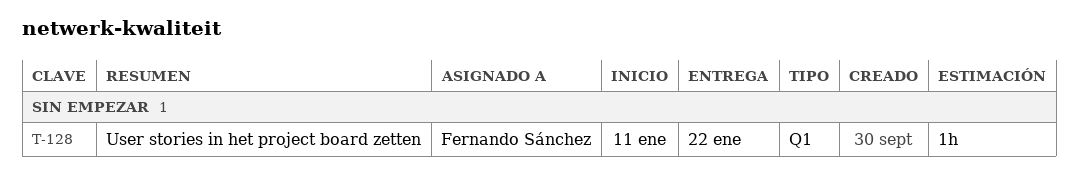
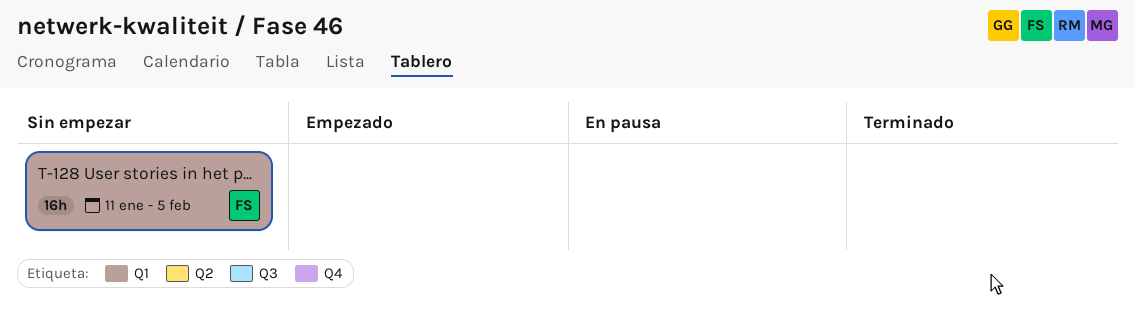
T-128, estimate: 1h -> 16h
T-128, due: Jan 22 -> Feb 5

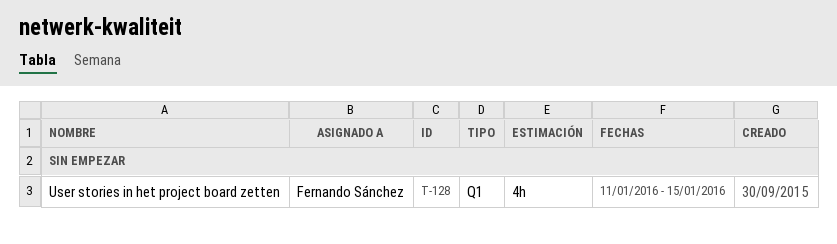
T-128, estimate: 16h -> 4h
T-128, due: Feb 5 -> Jan 15

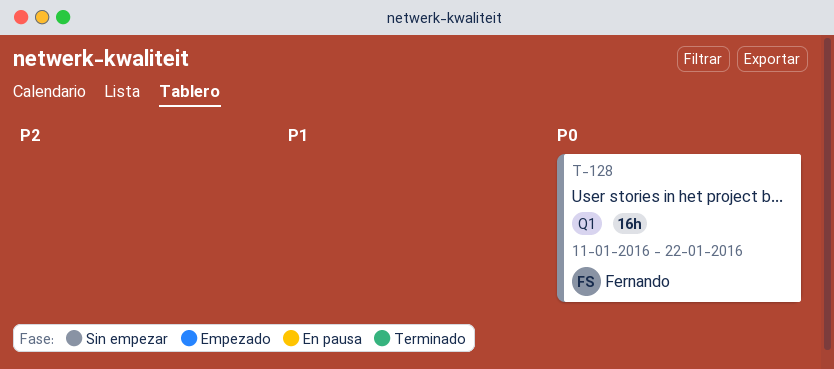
T-128, estimate: 4h -> 16h
T-128, due: Jan 15 -> Jan 22

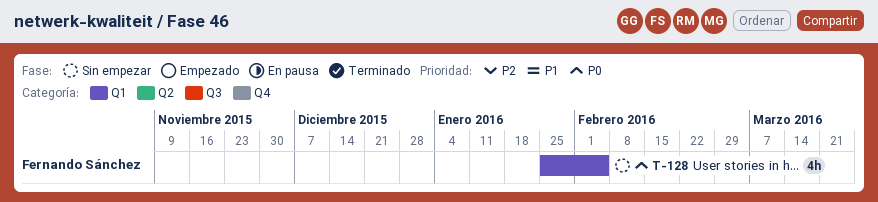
T-128, estimate: 16h -> 4h
T-128, start: Jan 11 -> Jan 25
T-128, due: Jan 22 -> Feb 5

